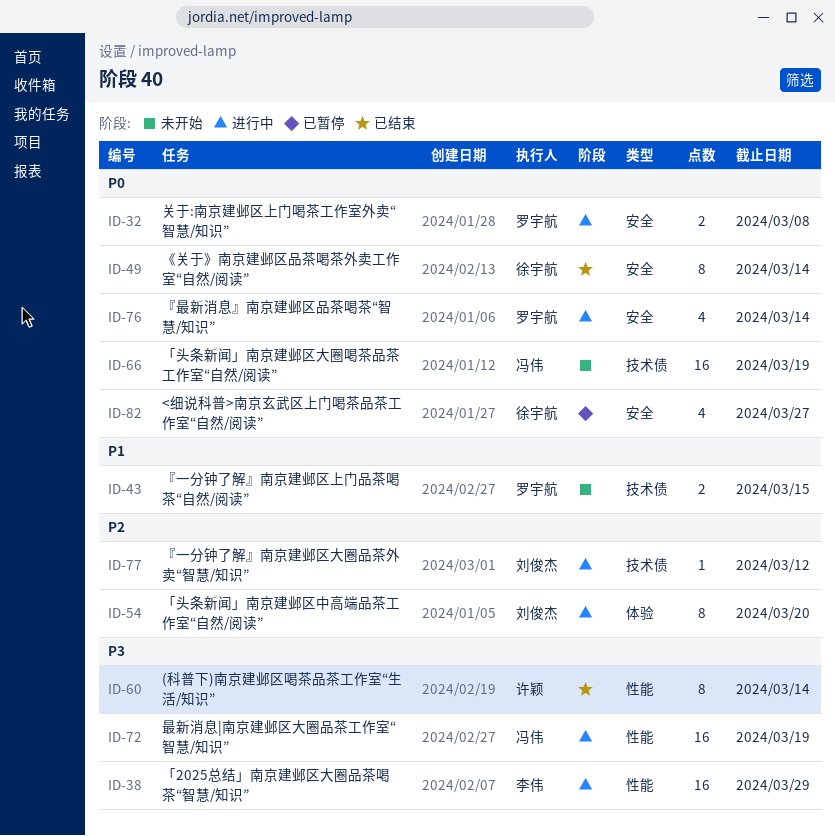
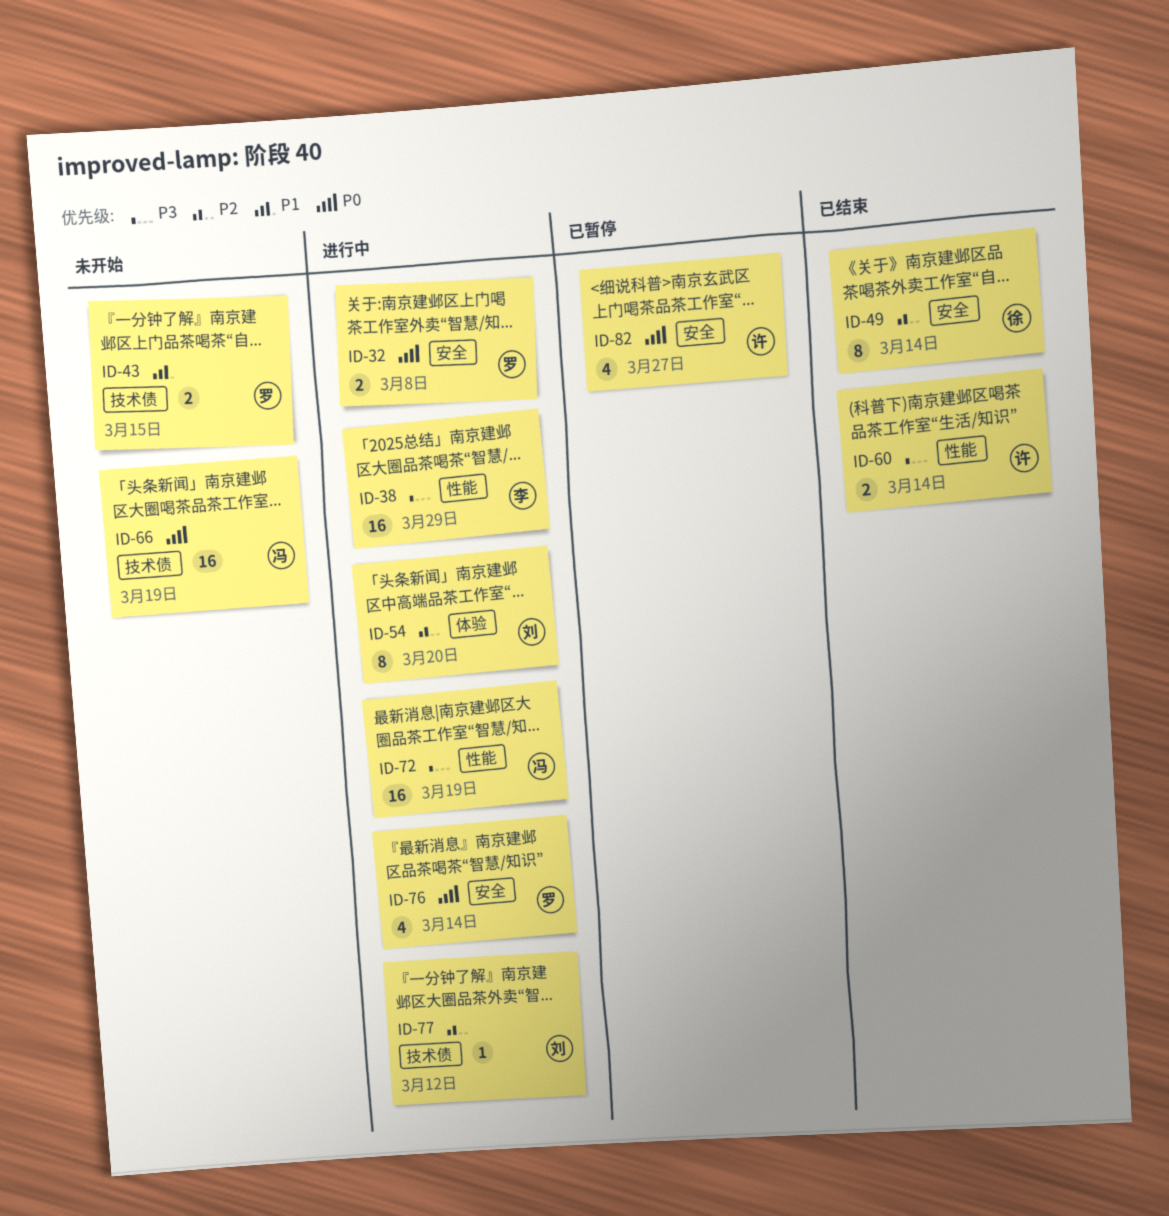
ID-49, priority: P0 -> P2
ID-60, estimate: 8 -> 2
ID-82, owner: 徐宇航 -> 许颖

